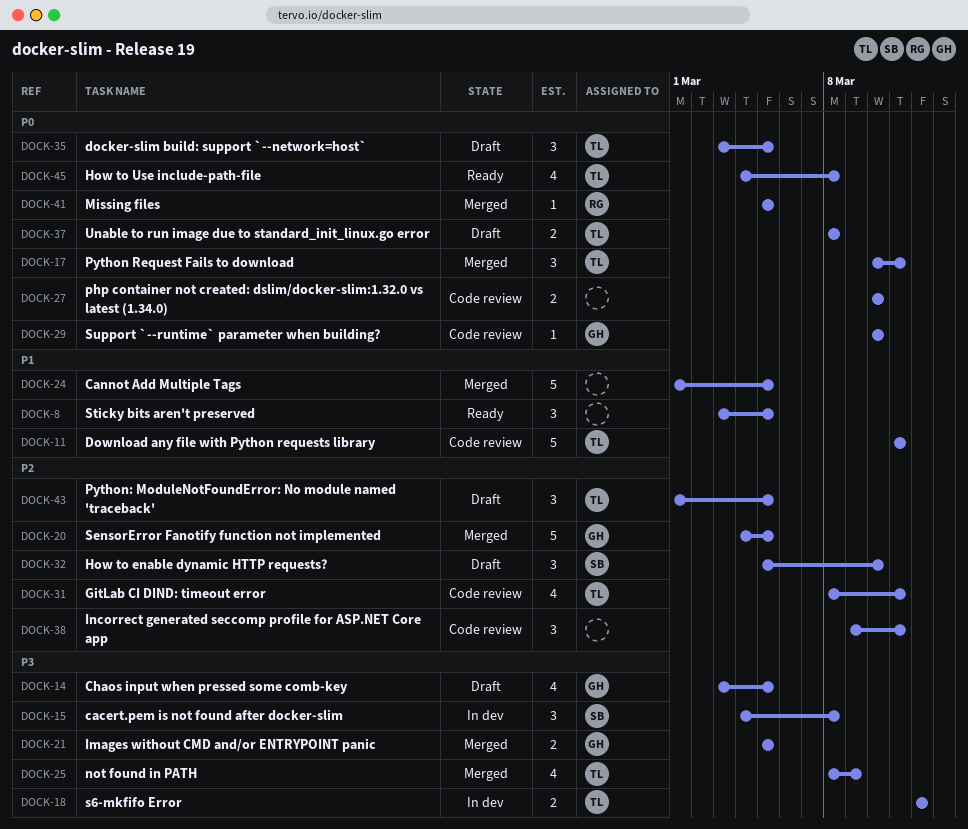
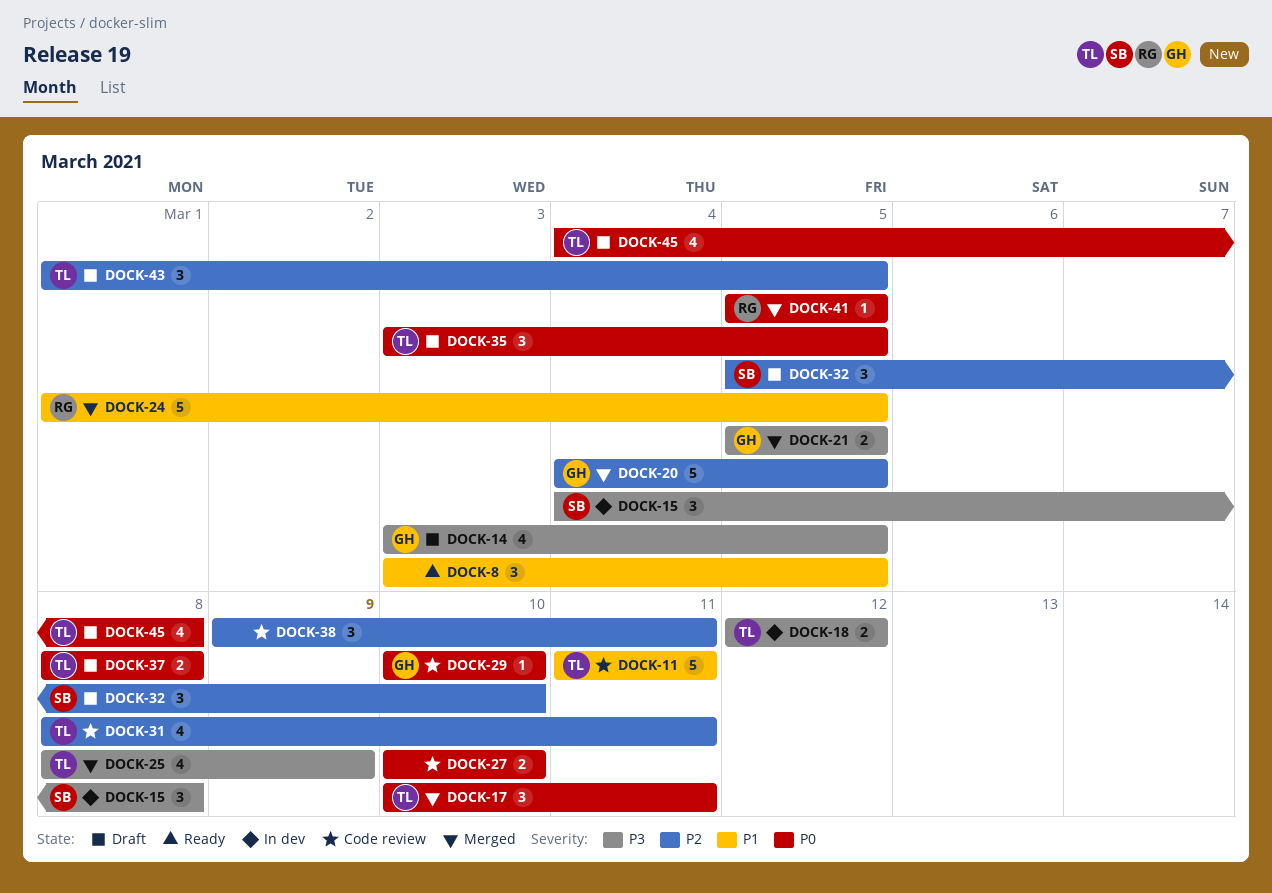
DOCK-24, owner: none -> RG
DOCK-45, status: Ready -> Draft

